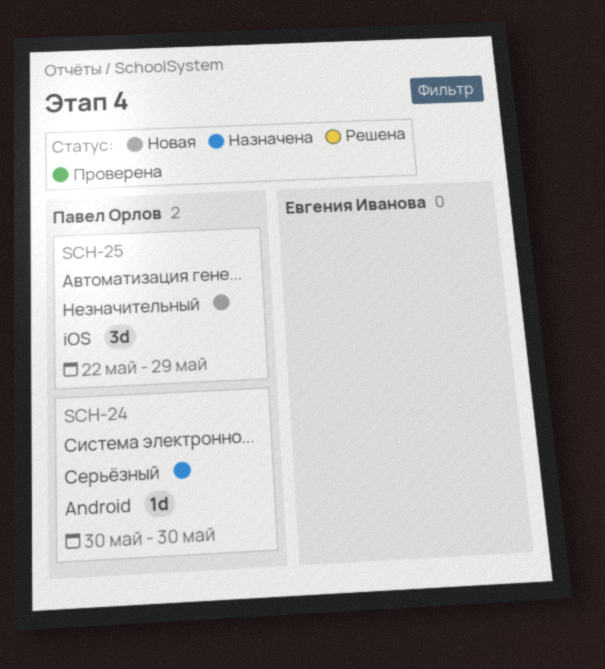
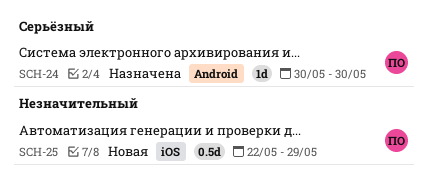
SCH-25, estimate: 3d -> 0.5d

